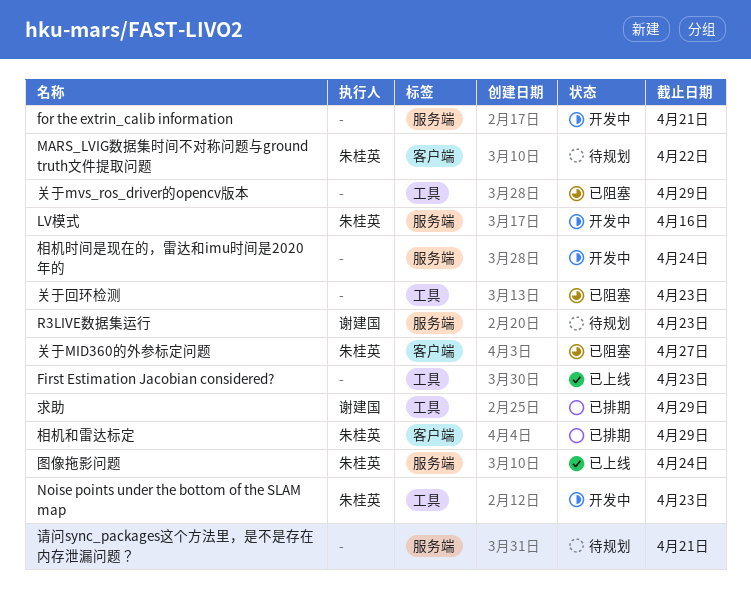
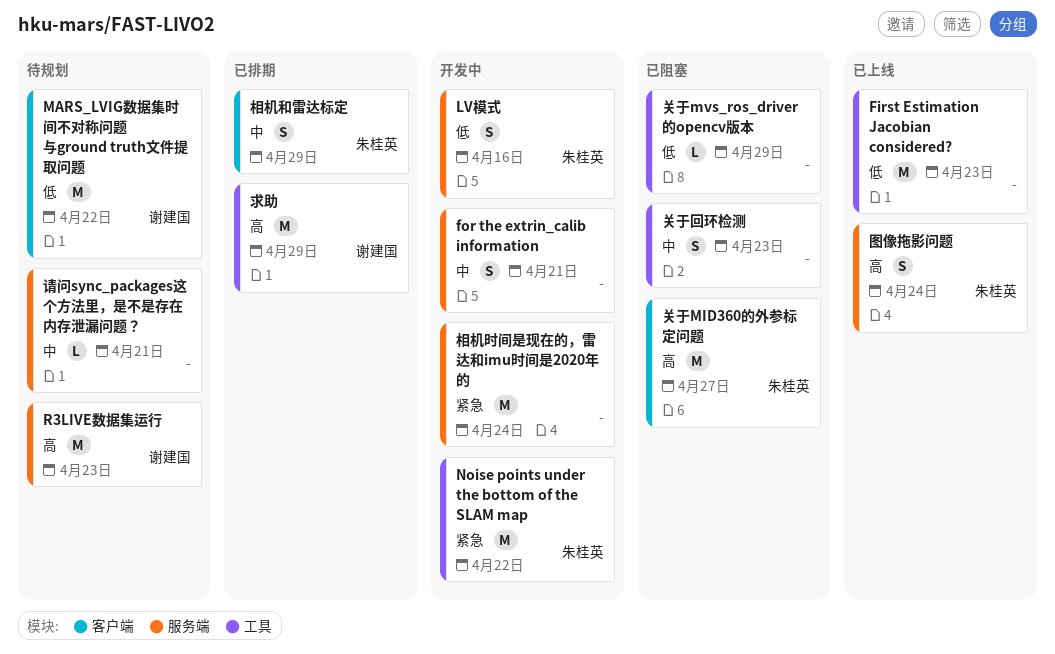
MARS_LVIG数据集时间不对称问题与ground truth文件提取问题, owner: 朱桂英 -> 谢建国
Noise points under the bottom of the SLAM map, due: Apr 23 -> Apr 22

